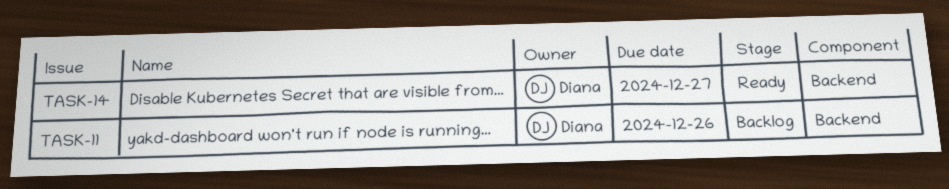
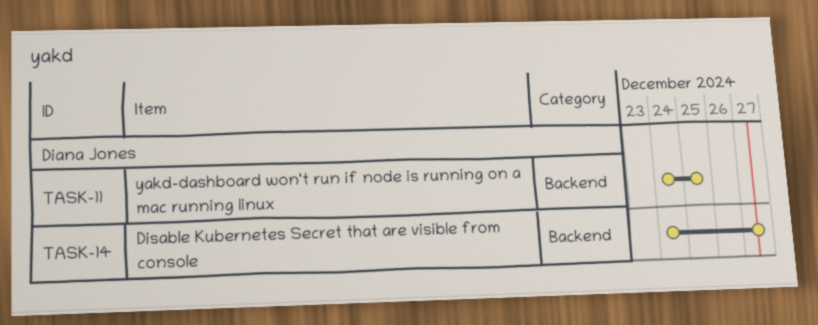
TASK-11, due: Dec 26 -> Dec 25

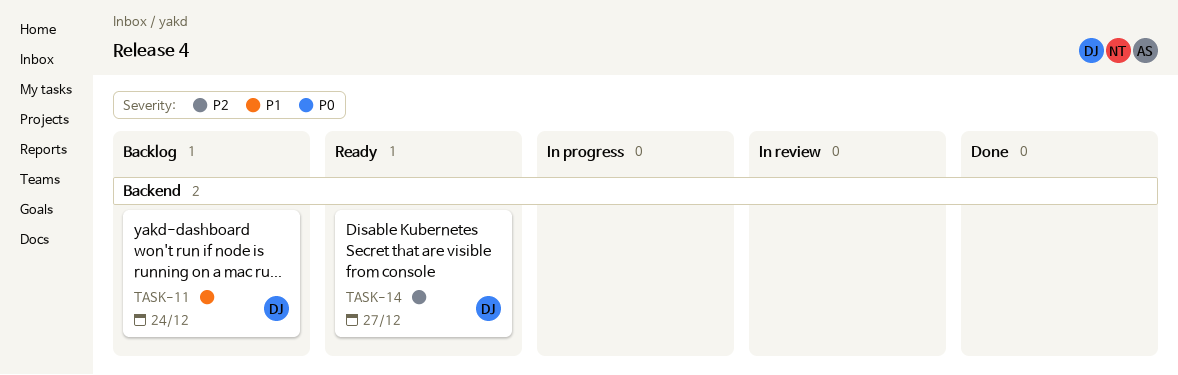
TASK-11, due: Dec 25 -> Dec 24

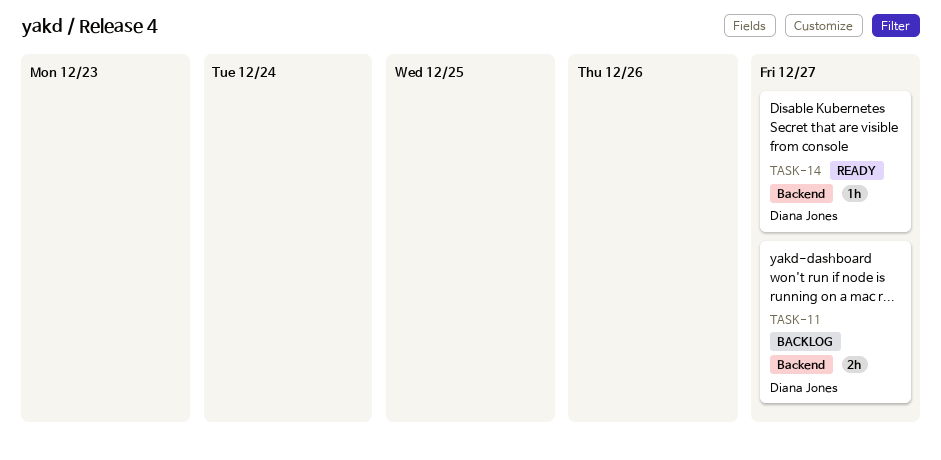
TASK-11, due: Dec 24 -> Dec 27

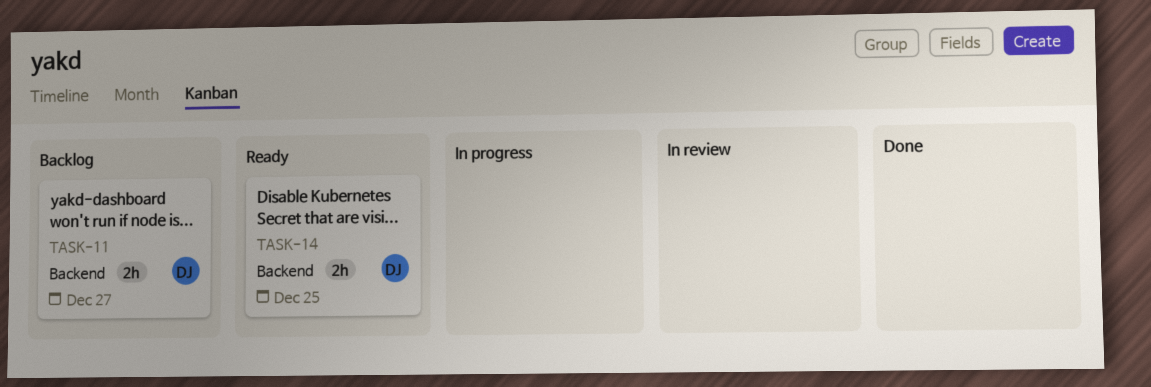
TASK-14, estimate: 1h -> 2h
TASK-14, due: Dec 27 -> Dec 25

